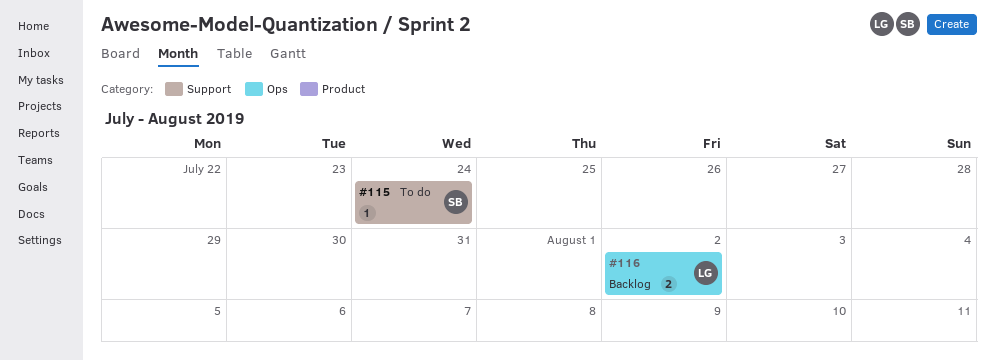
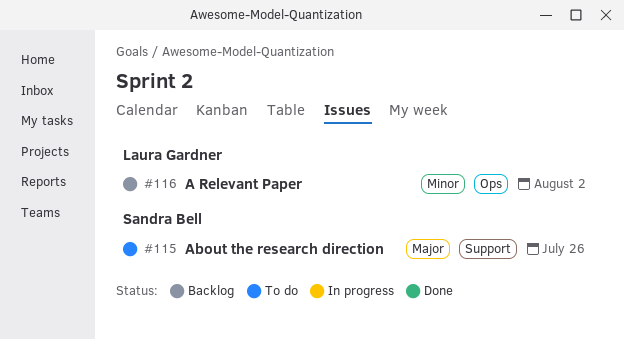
#115, due: Jul 24 -> Jul 26

